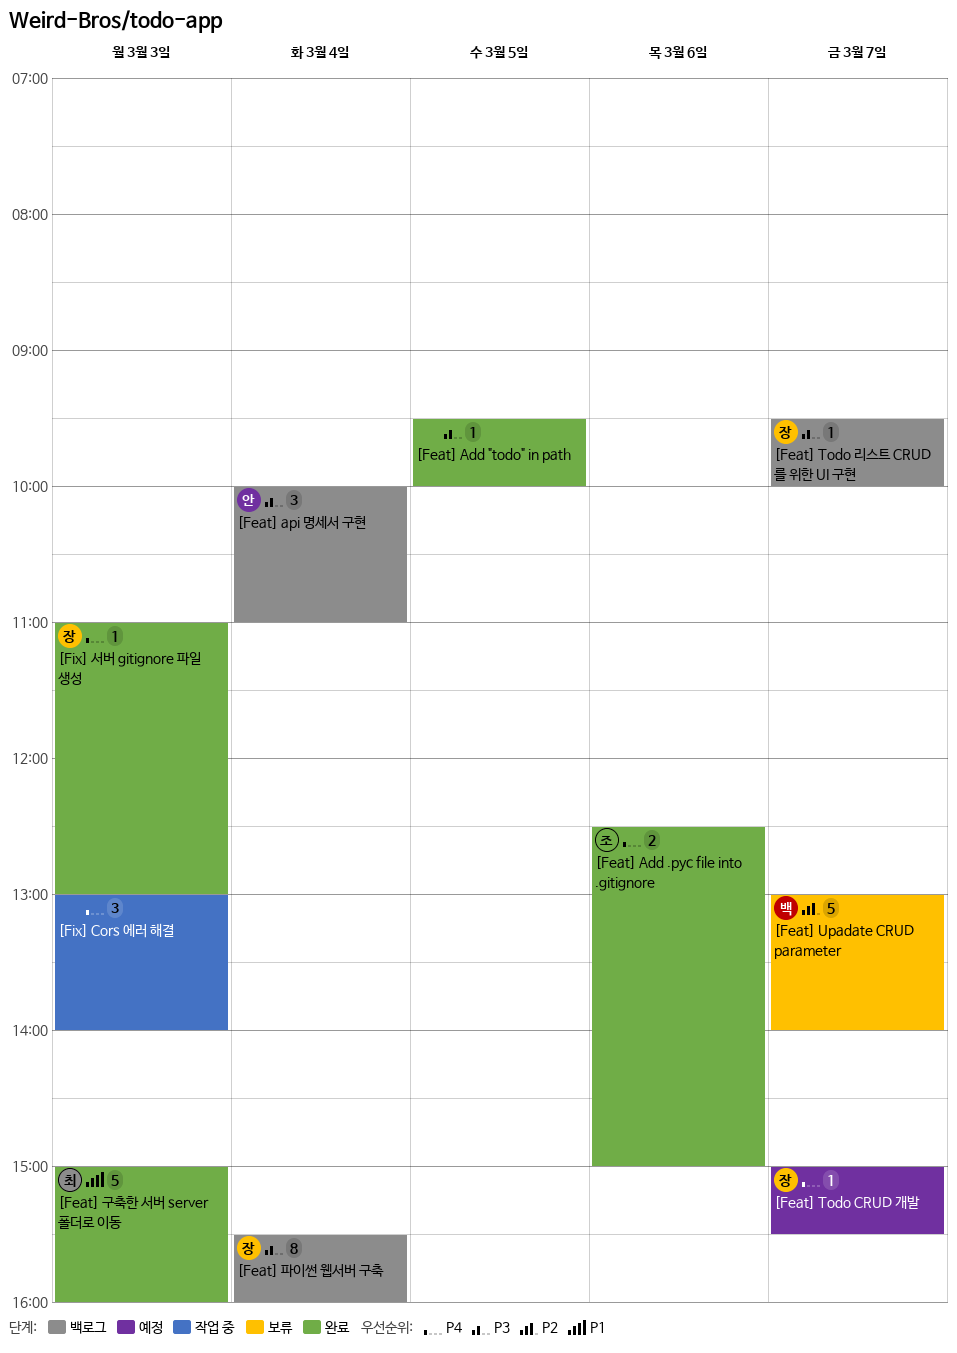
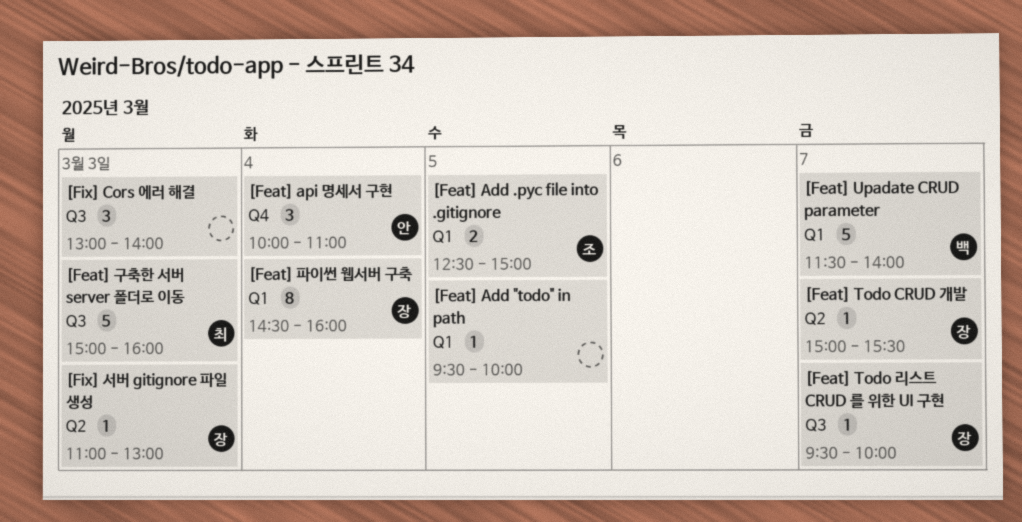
[Feat] Add .pyc file into .gitignore, day: Mar 6 -> Mar 5
[Feat] Upadate CRUD parameter, begins: 13:00 -> 11:30
[Feat] 파이썬 웹서버 구축, begins: 15:30 -> 14:30

